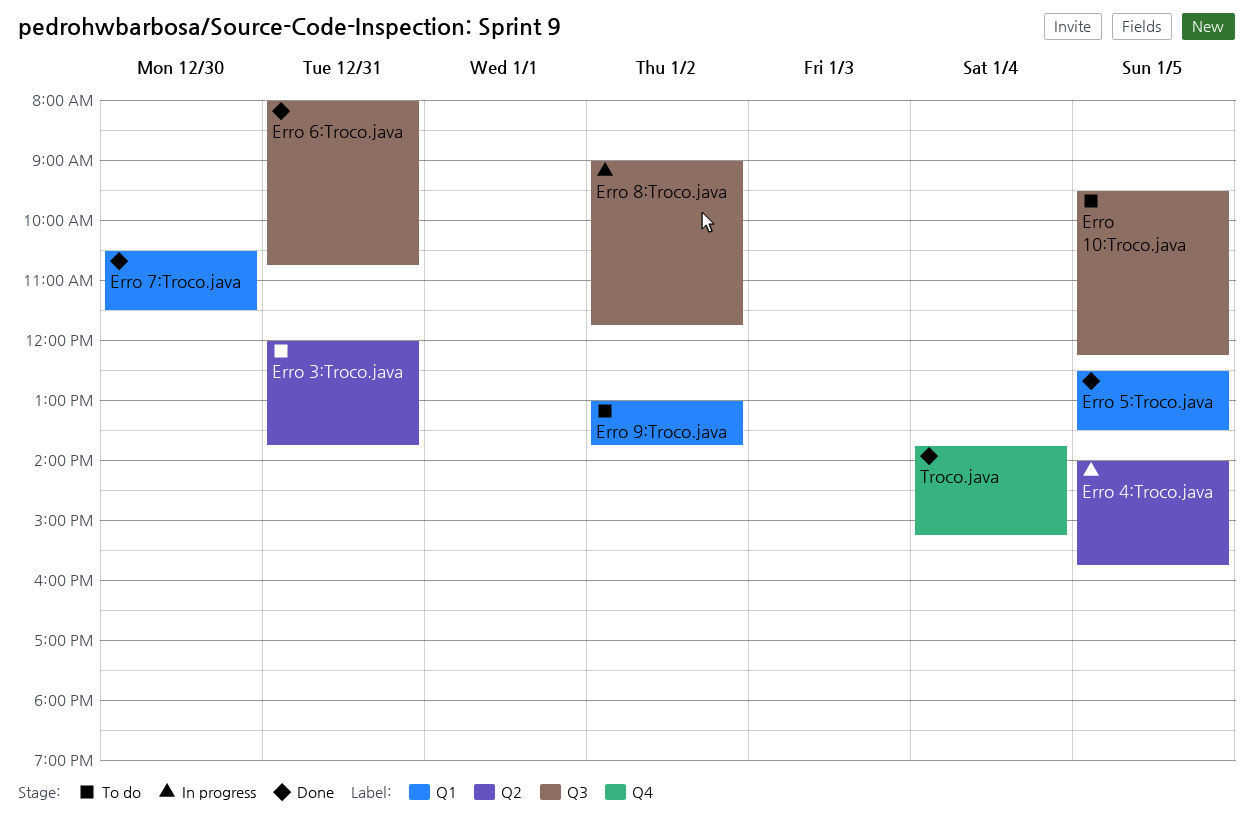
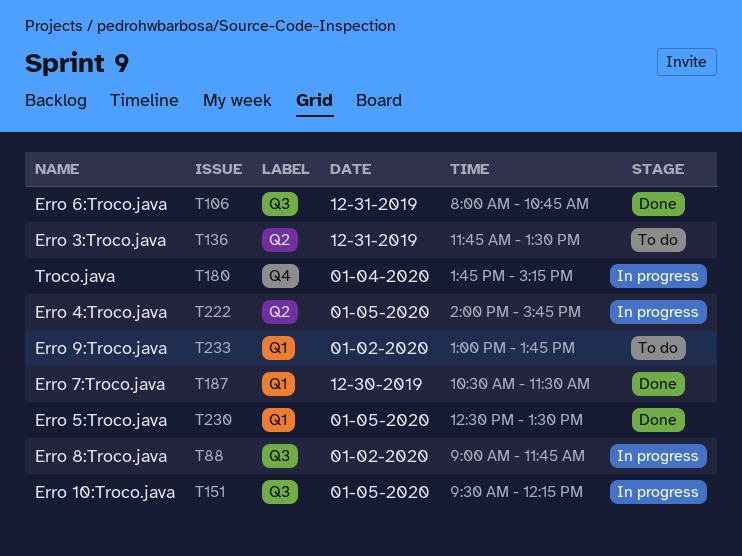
Erro 10:Troco.java, status: To do -> In progress
Erro 3:Troco.java, begins: 12:00 -> 11:45
Erro 3:Troco.java, ends: 13:45 -> 13:30
Troco.java, status: Done -> In progress

